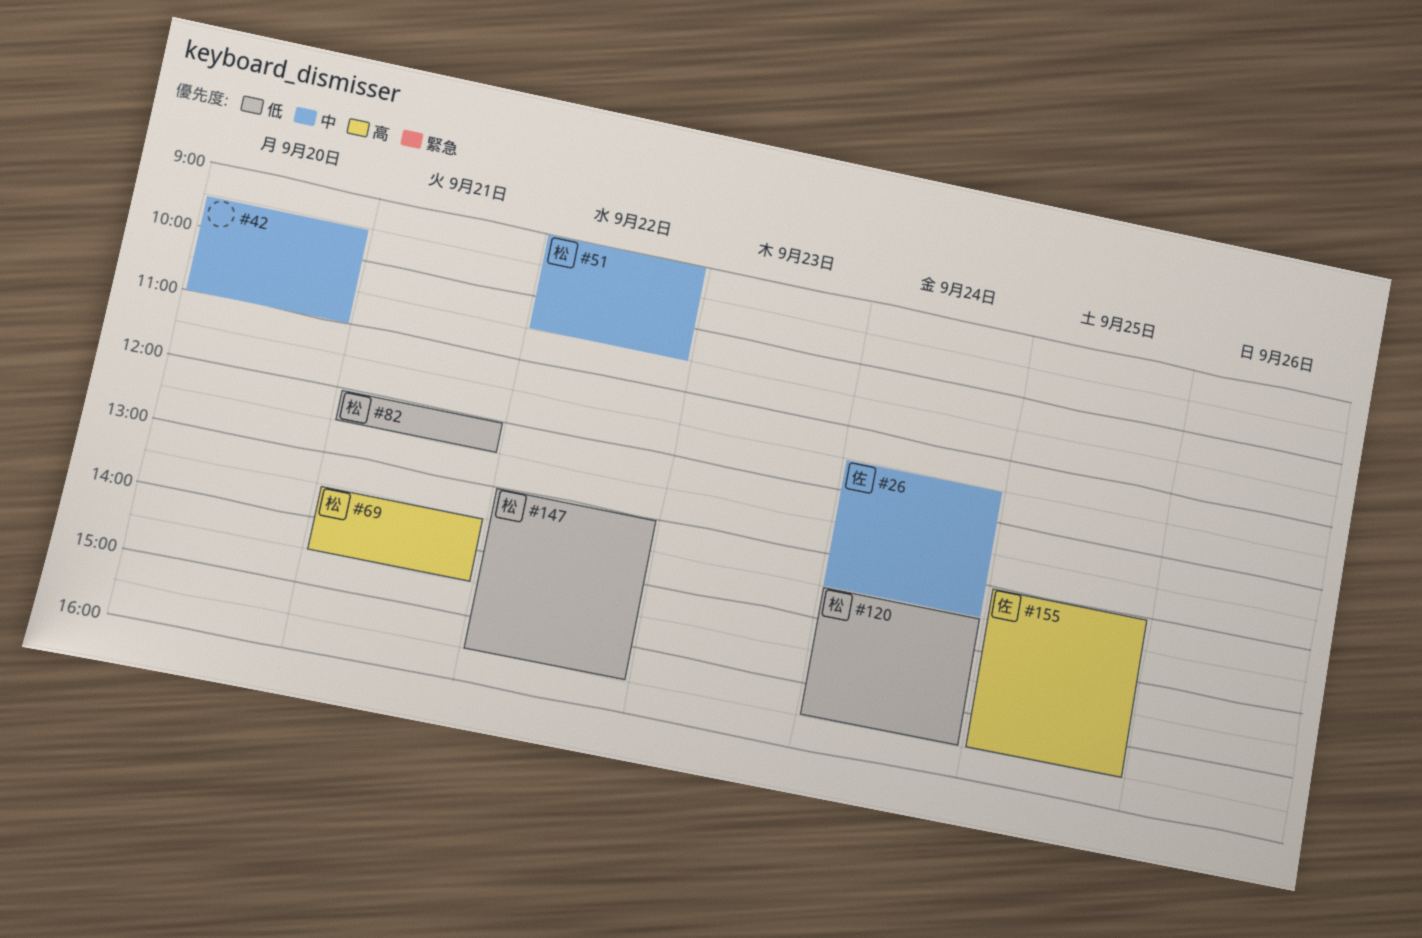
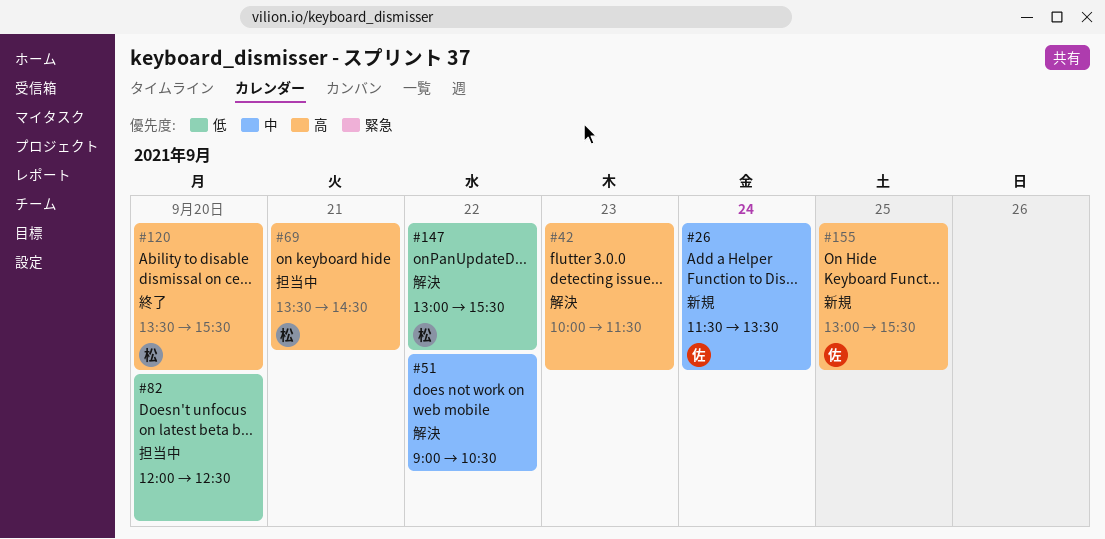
#42, priority: 中 -> 高
#42, day: Sep 20 -> Sep 23
#42, begins: 09:30 -> 10:00
#42, ends: 11:00 -> 11:30
#51, owner: 松 -> none
#82, owner: 松 -> none
#82, day: Sep 21 -> Sep 20
#120, priority: 低 -> 高
#120, day: Sep 24 -> Sep 20

